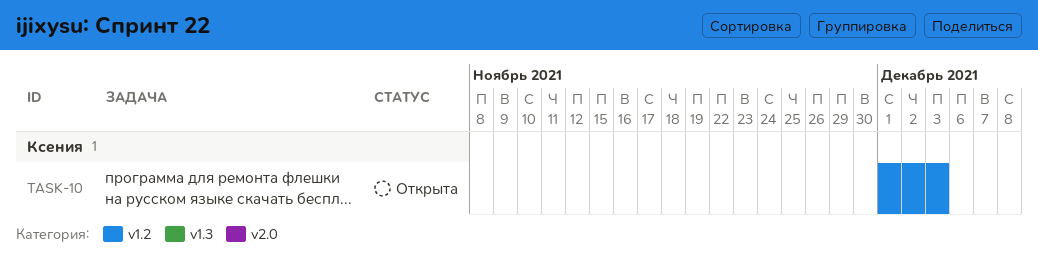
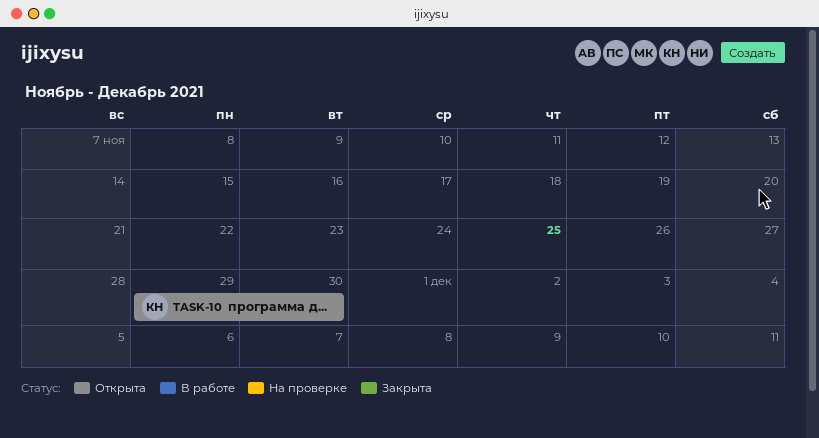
TASK-10, start: Dec 1 -> Nov 29
TASK-10, due: Dec 3 -> Nov 30

